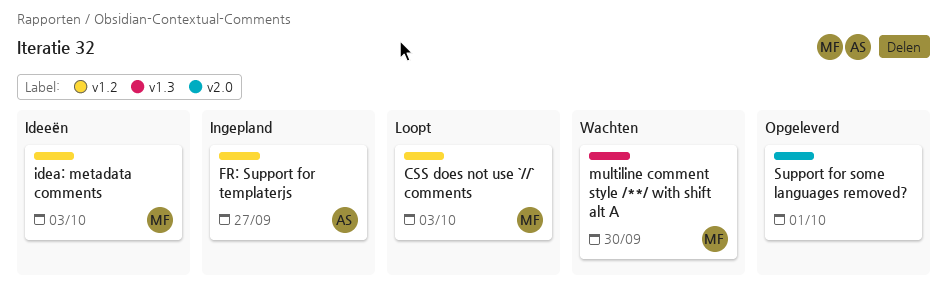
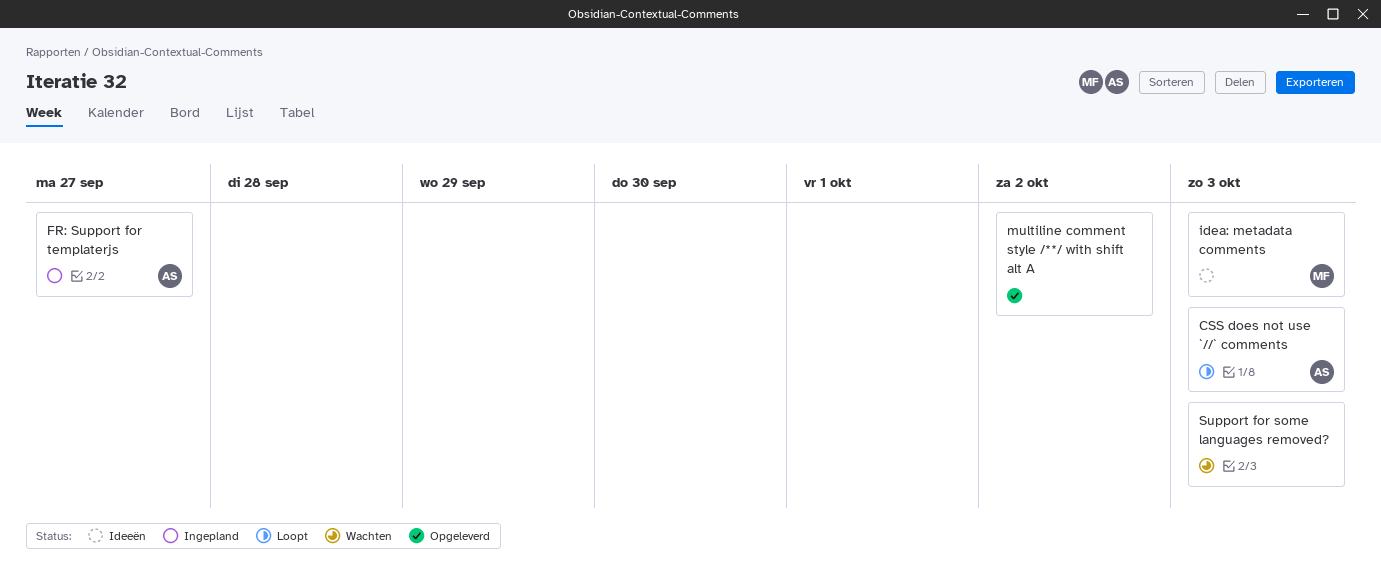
CSS does not use `//` comments, owner: MF -> AS
multiline comment style /**/ with shift alt A, status: Wachten -> Opgeleverd
multiline comment style /**/ with shift alt A, owner: MF -> none
multiline comment style /**/ with shift alt A, due: Sep 30 -> Oct 2
Support for some languages removed?, status: Opgeleverd -> Wachten
Support for some languages removed?, due: Oct 1 -> Oct 3

